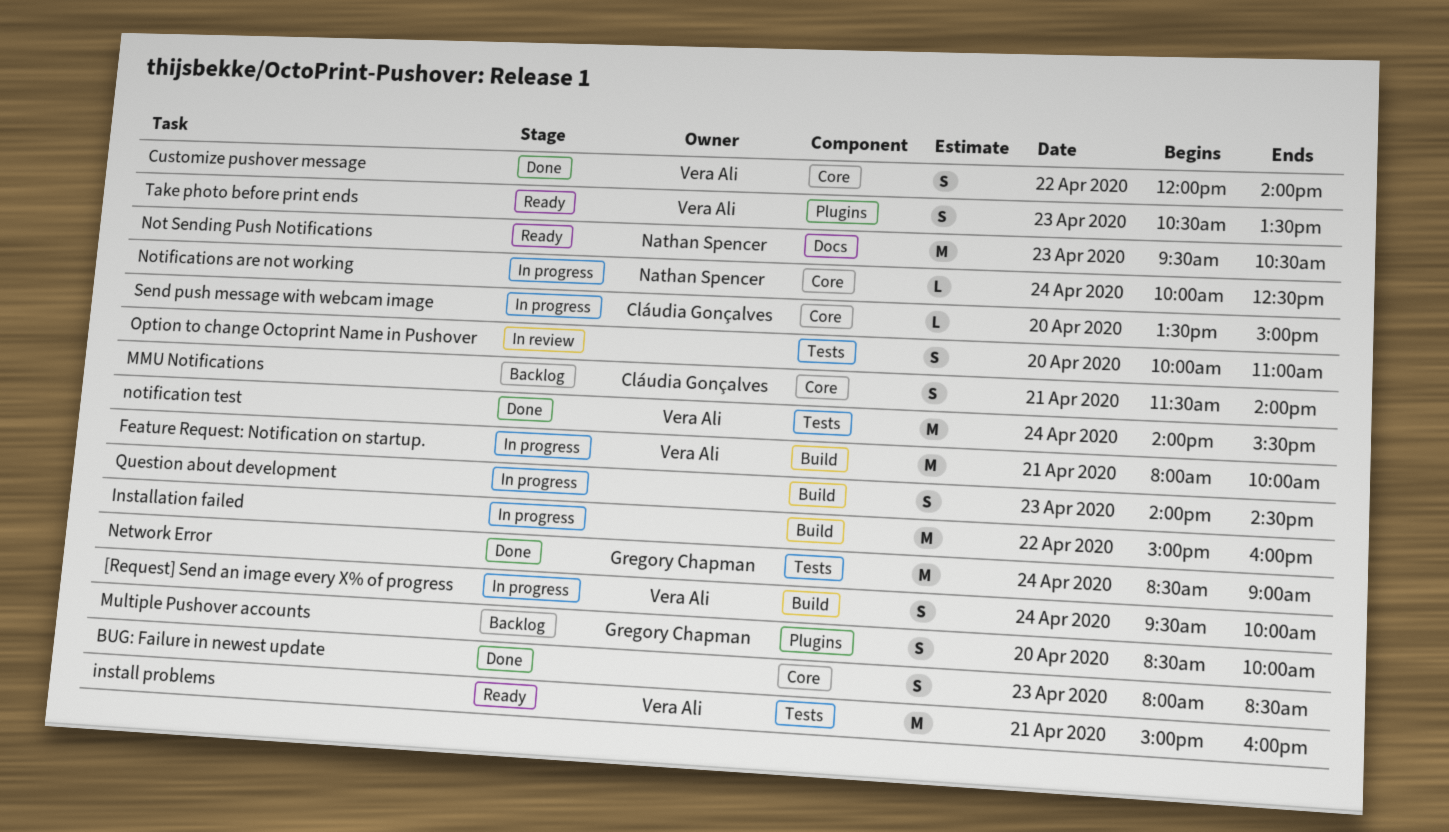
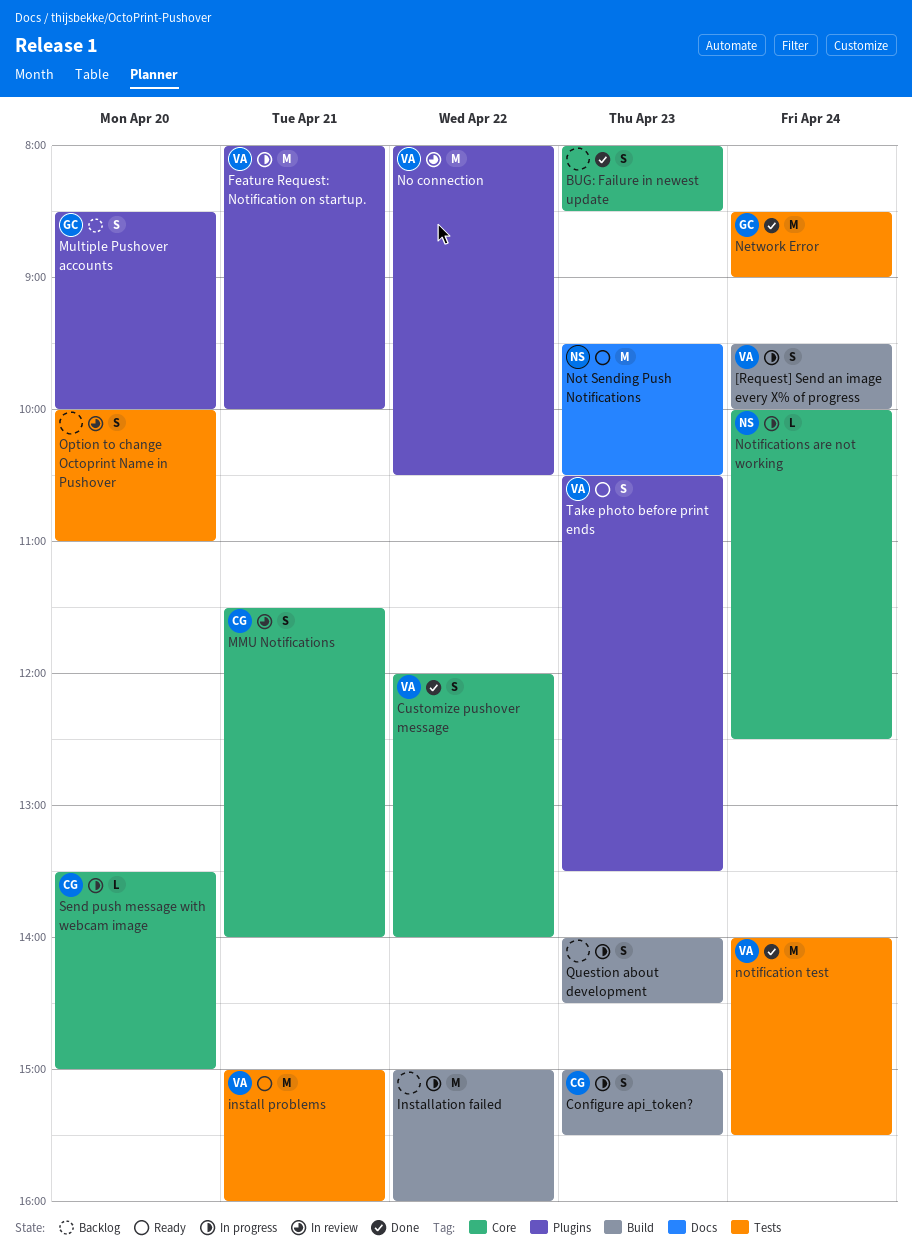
Configure api_token?: none -> present
Feature Request: Notification on startup., label: Build -> Plugins
MMU Notifications, status: Backlog -> In review
No connection: none -> present

